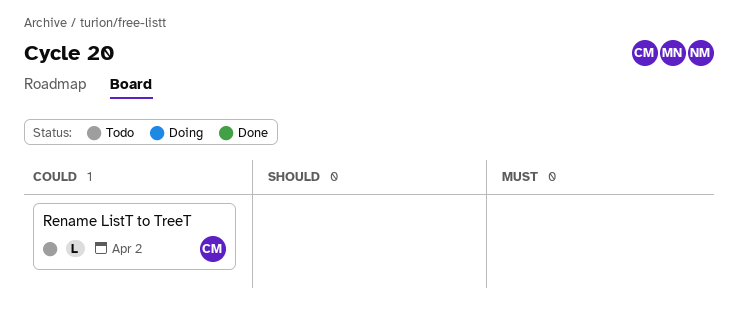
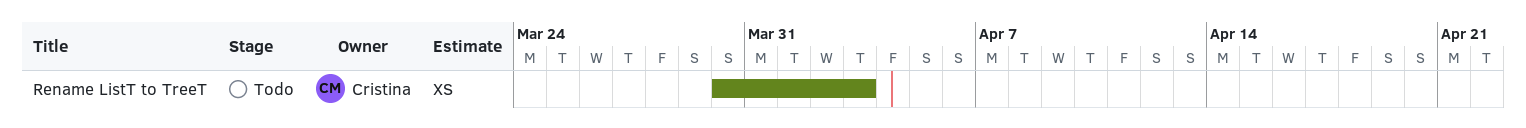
Rename ListT to TreeT, estimate: L -> XS
Rename ListT to TreeT, due: Apr 2 -> Apr 3

